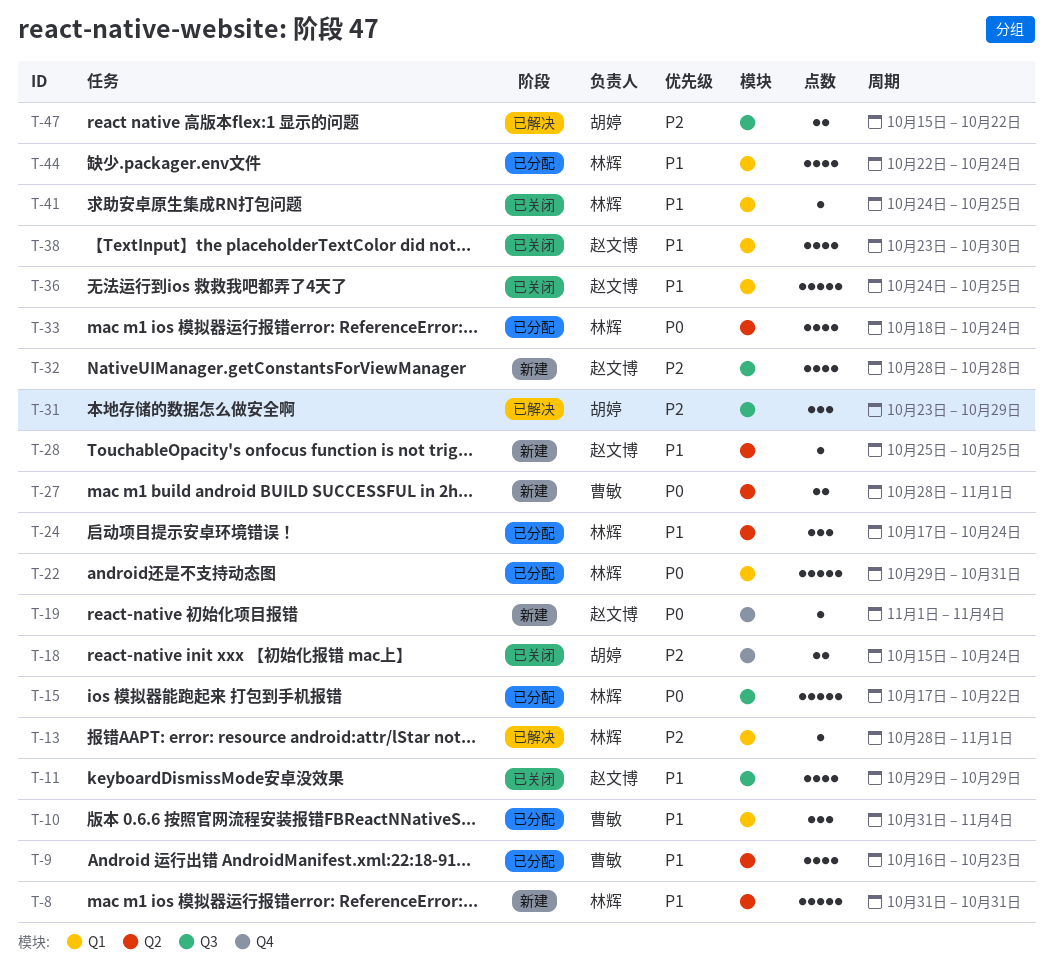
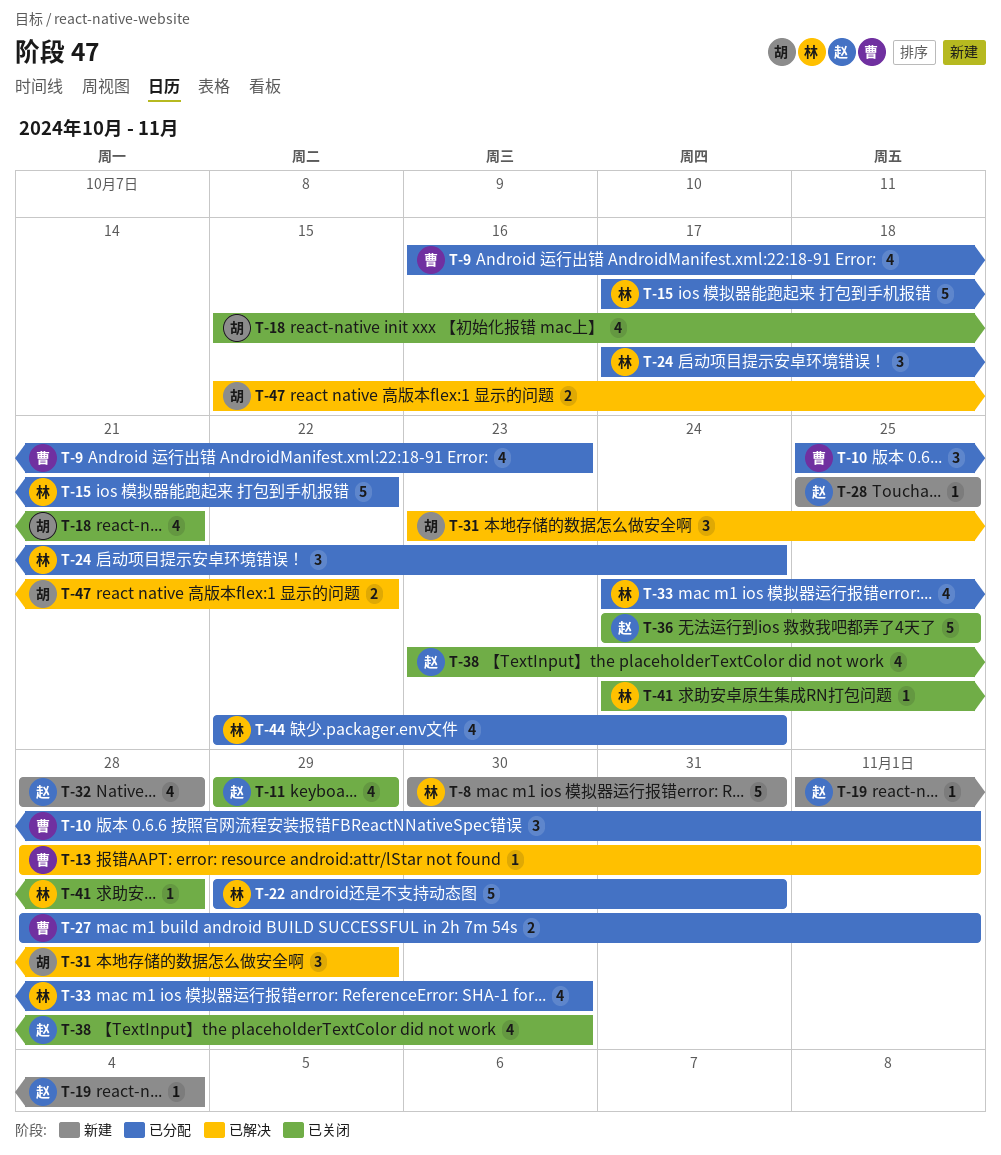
T-8, start: Oct 31 -> Oct 30
T-10, start: Oct 31 -> Oct 25
T-10, due: Nov 4 -> Nov 1
T-13, owner: 林辉 -> 曹敏
T-18, estimate: 2 -> 4
T-18, due: Oct 24 -> Oct 21
T-27, status: 新建 -> 已分配
T-33, start: Oct 18 -> Oct 24
T-33, due: Oct 24 -> Oct 30
T-41, due: Oct 25 -> Oct 28

